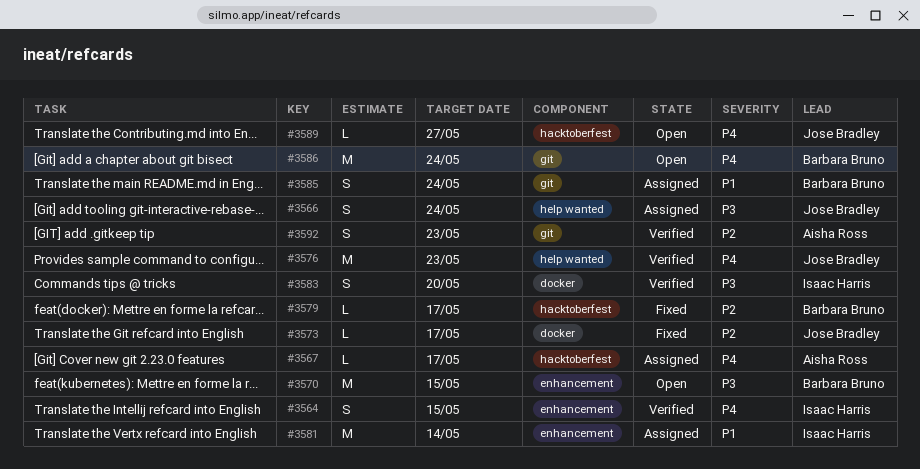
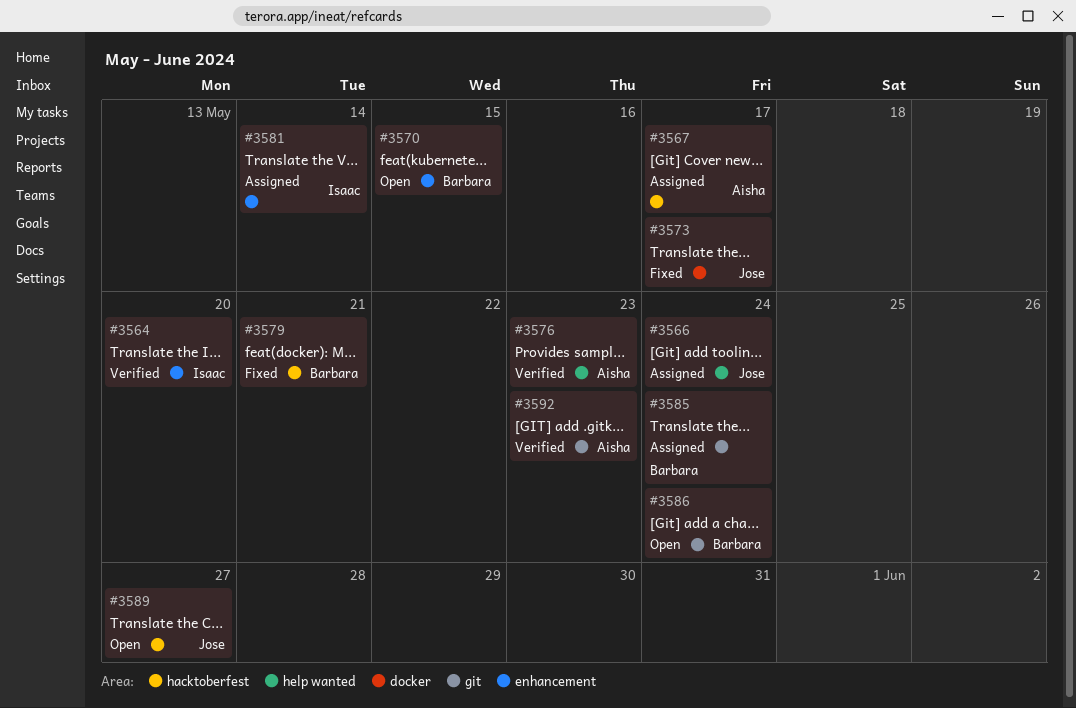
#3564, due: May 15 -> May 20
#3576, owner: Jose Bradley -> Aisha Ross
#3579, due: May 17 -> May 21
#3583: present -> none

